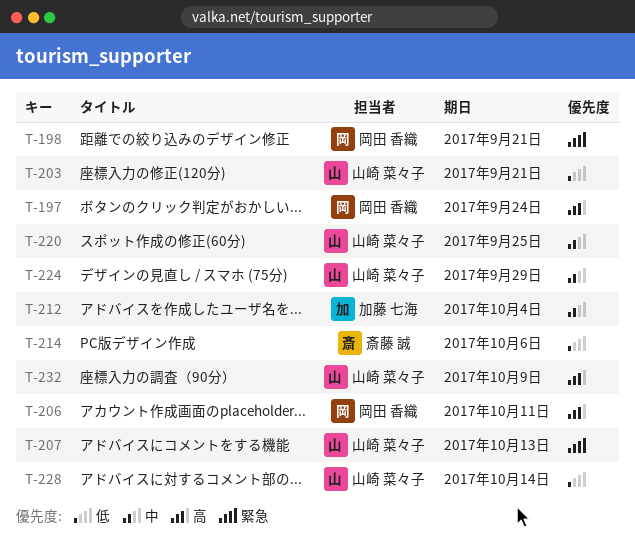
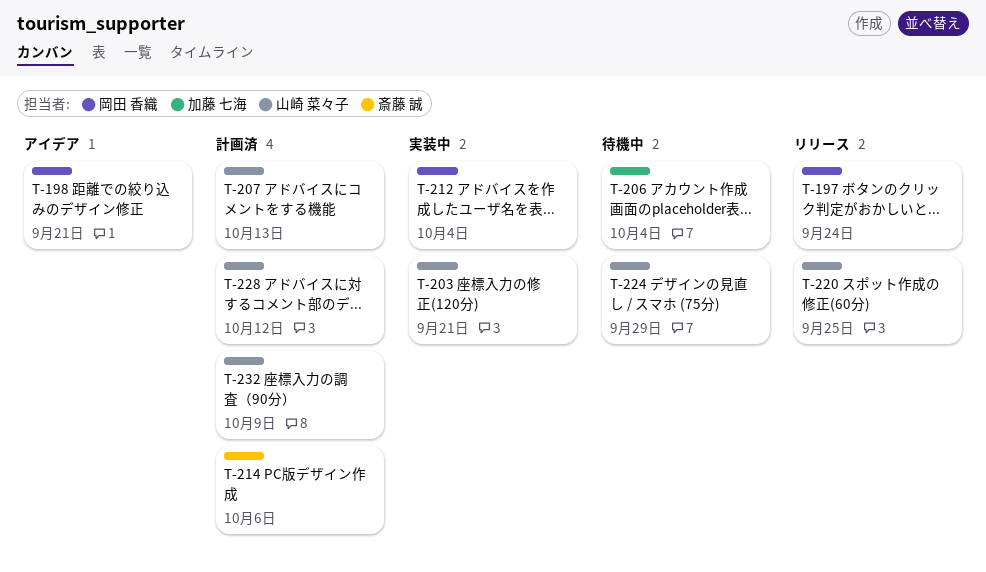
T-206, owner: 岡田 香織 -> 加藤 七海
T-206, due: Oct 11 -> Oct 4
T-212, owner: 加藤 七海 -> 岡田 香織
T-228, due: Oct 14 -> Oct 12

